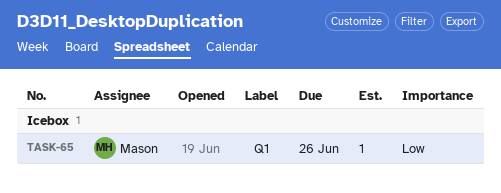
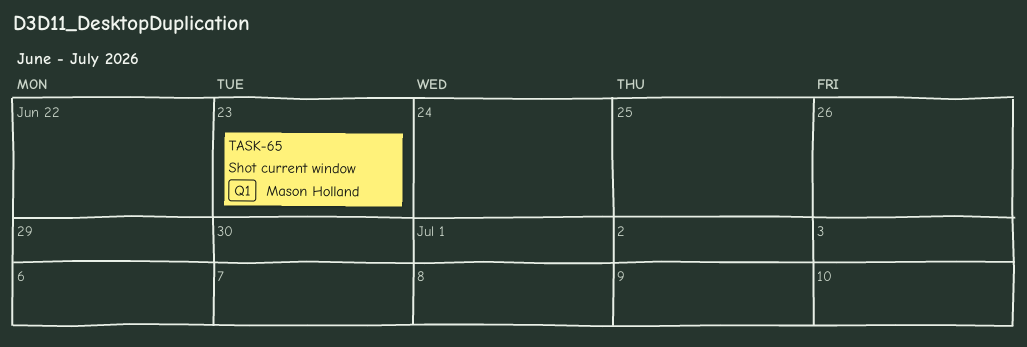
TASK-65, due: Jun 26 -> Jun 23

